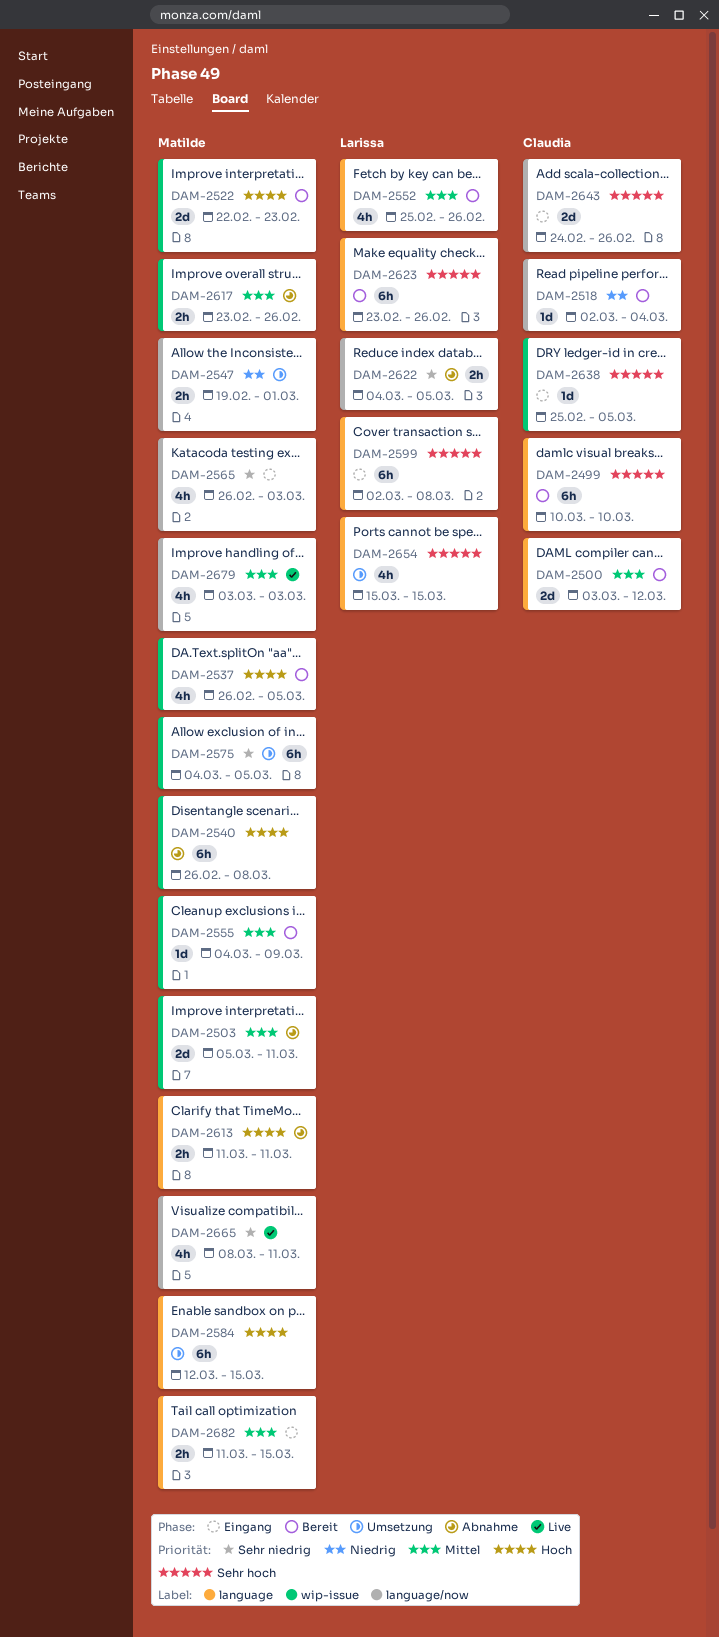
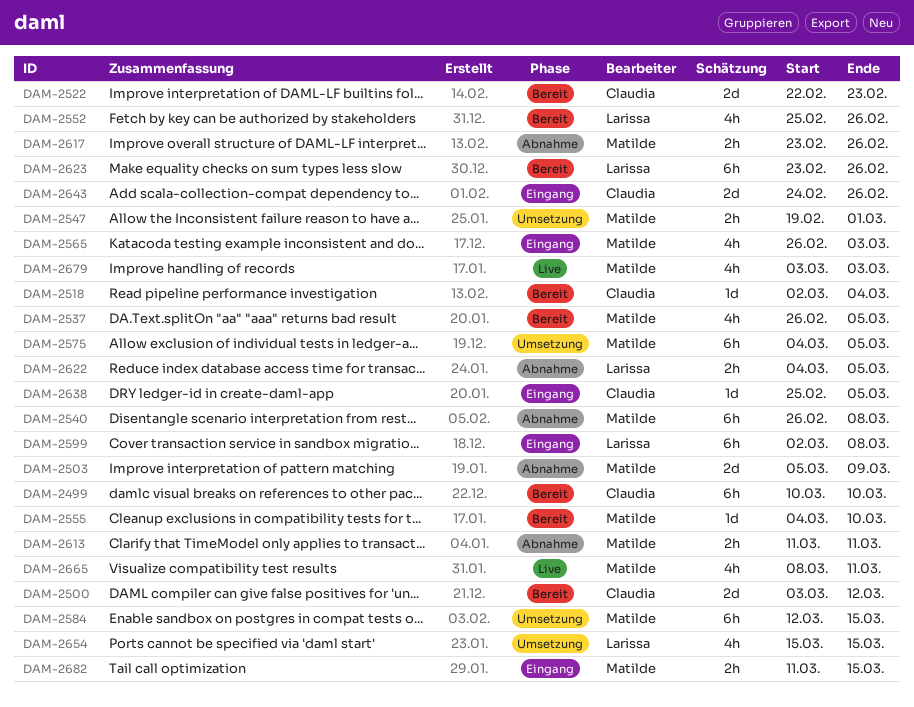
DAM-2503, due: Mar 11 -> Mar 9
DAM-2522, owner: Matilde -> Claudia
DAM-2555, due: Mar 9 -> Mar 10

